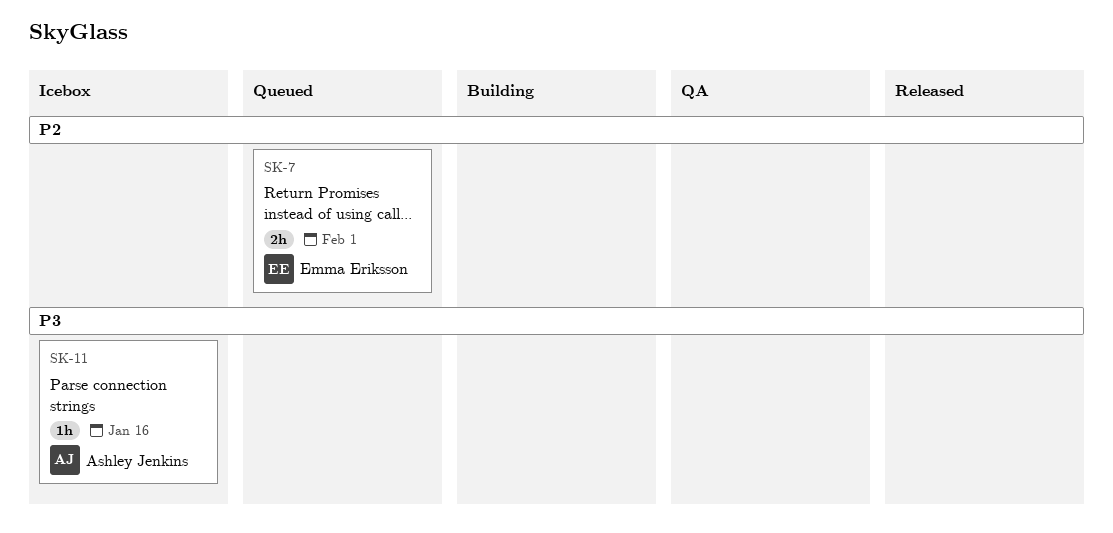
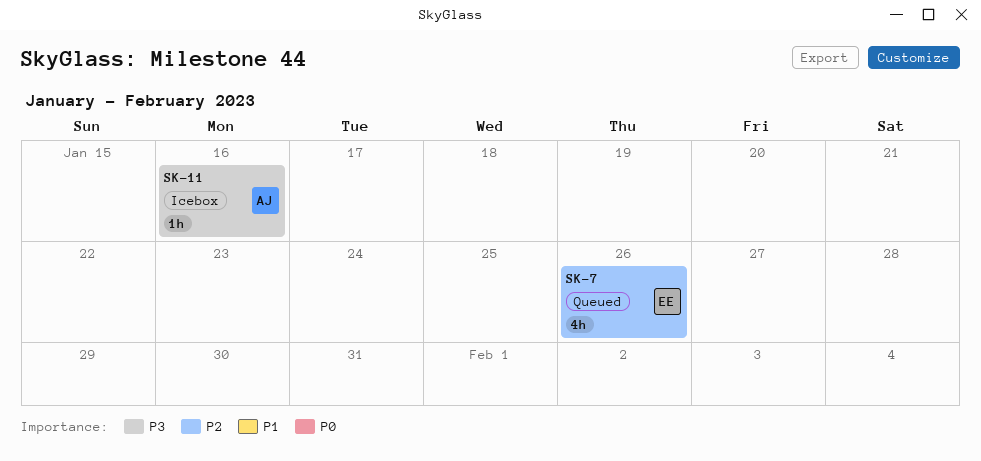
SK-7, estimate: 2h -> 4h
SK-7, due: Feb 1 -> Jan 26

